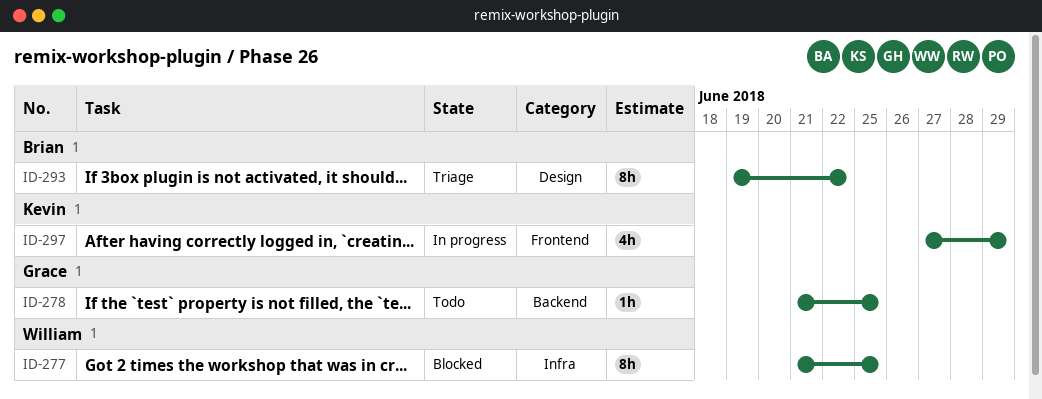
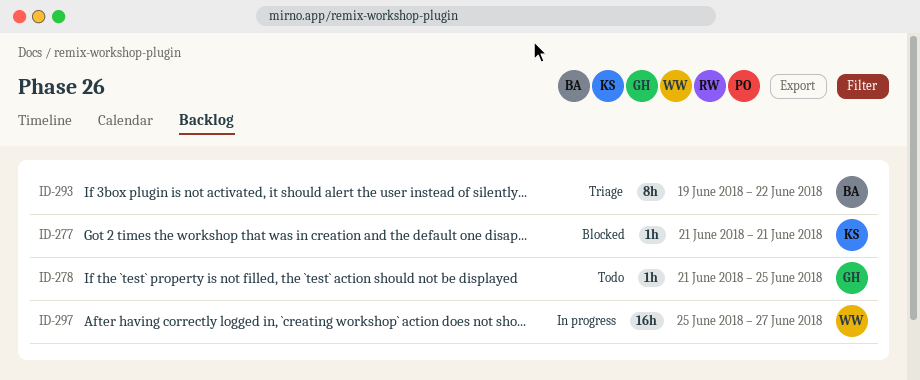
ID-277, owner: William -> Kevin
ID-277, estimate: 8h -> 1h
ID-277, due: Jun 25 -> Jun 21
ID-297, owner: Kevin -> William
ID-297, estimate: 4h -> 16h
ID-297, start: Jun 27 -> Jun 25
ID-297, due: Jun 29 -> Jun 27

